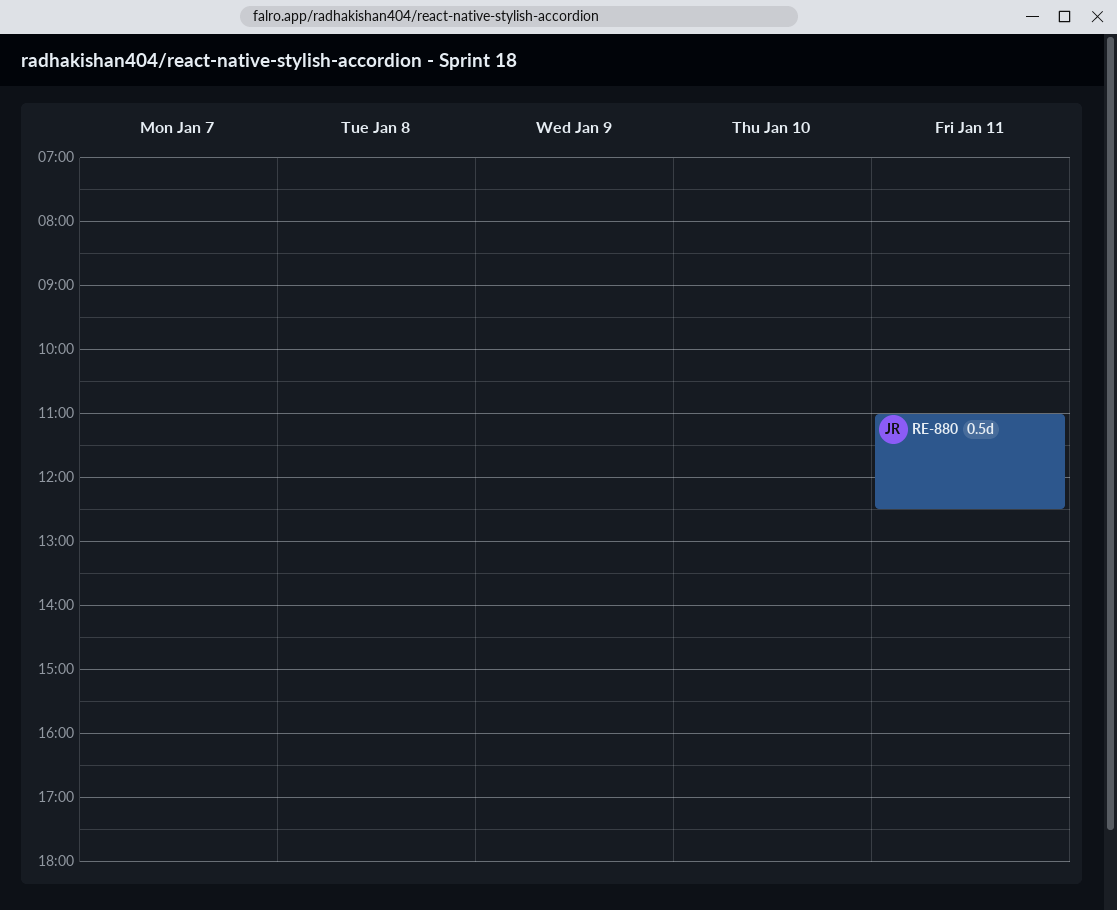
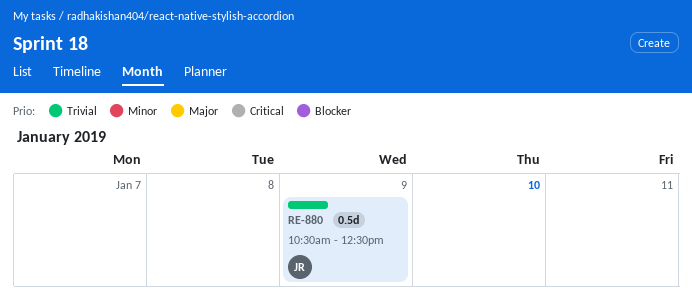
RE-880, day: Jan 11 -> Jan 9
RE-880, begins: 11:00 -> 10:30

